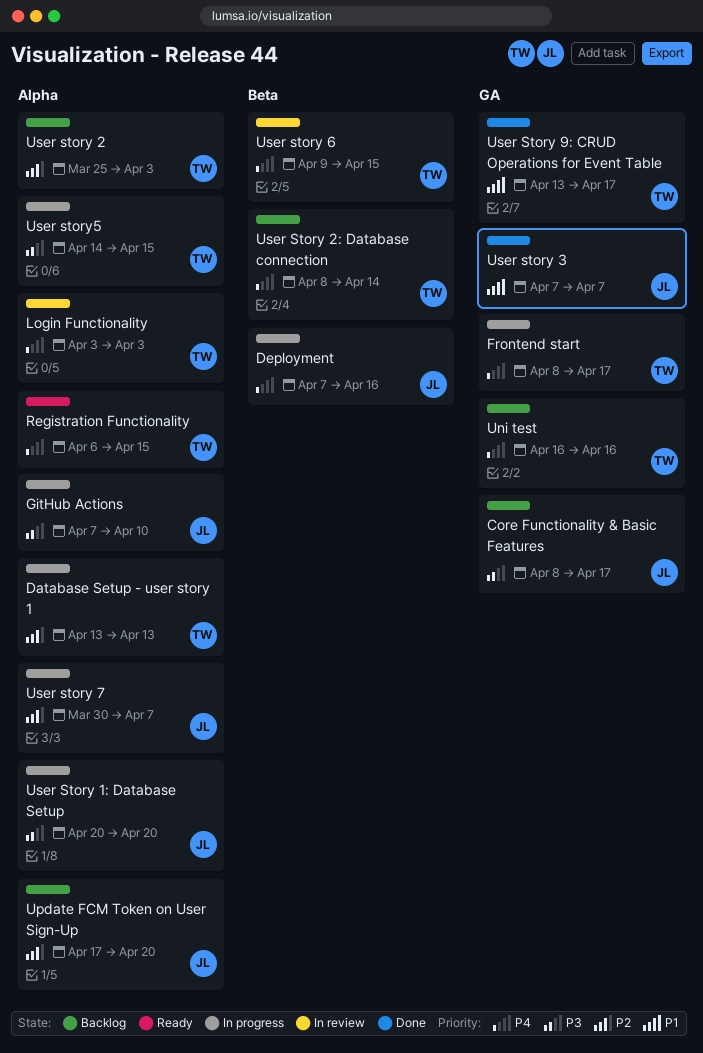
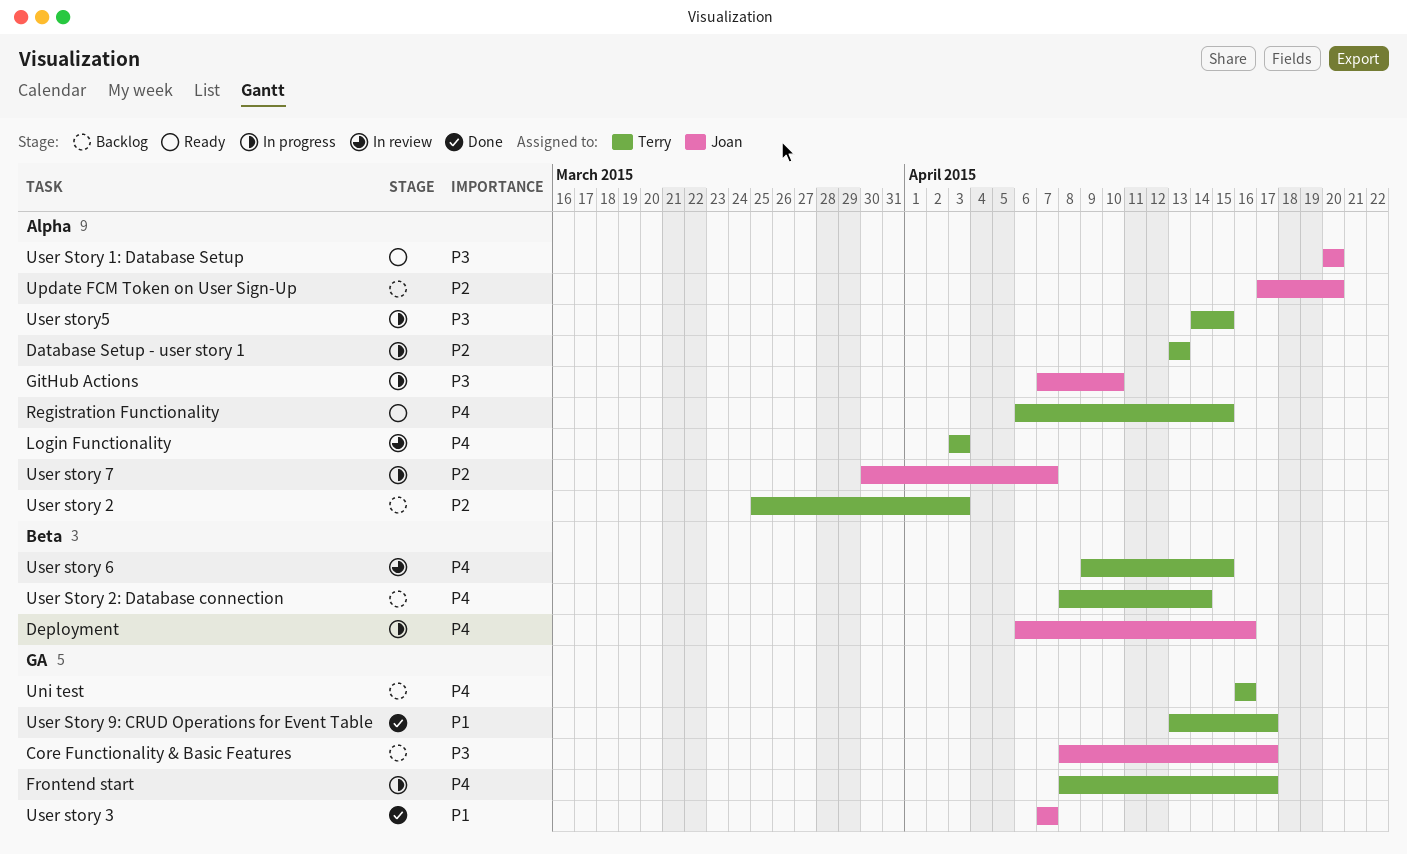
Deployment, start: Apr 7 -> Apr 6
User Story 1: Database Setup, status: In progress -> Ready

